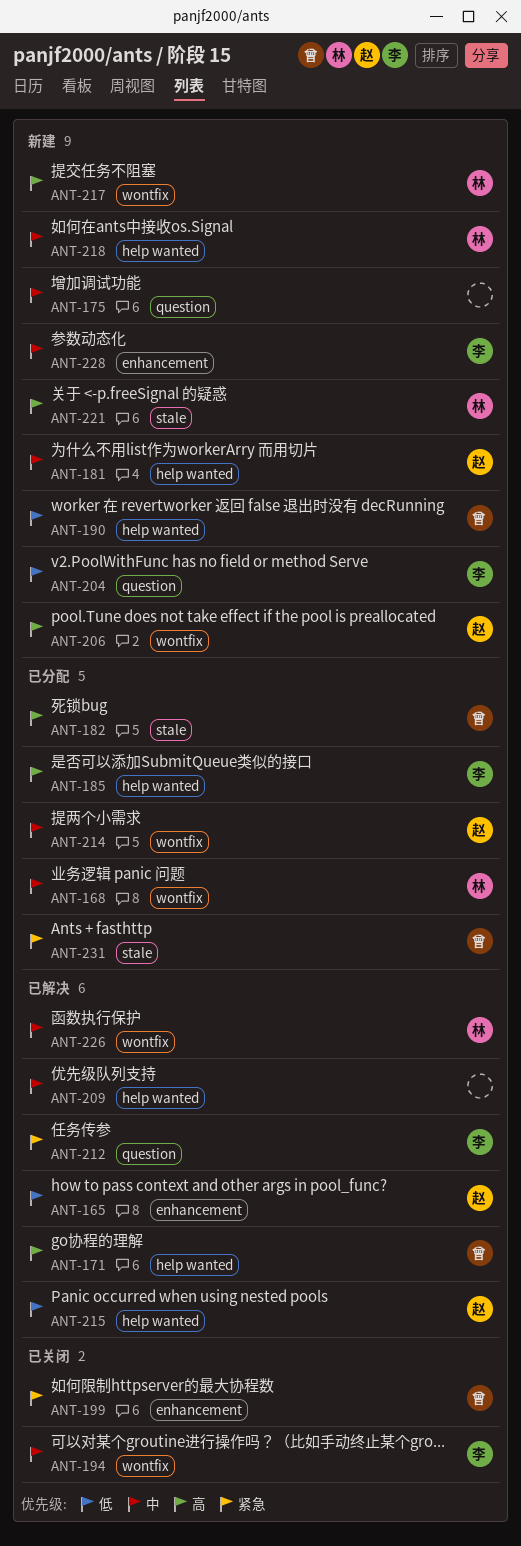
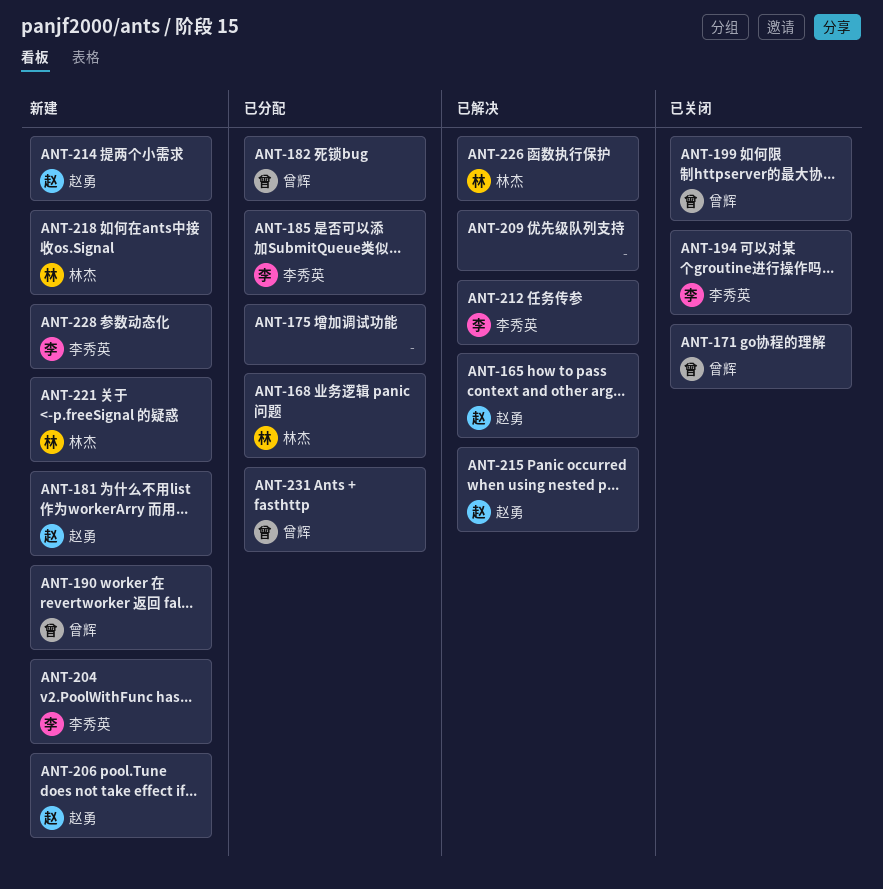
ANT-171, status: 已解决 -> 已关闭
ANT-175, status: 新建 -> 已分配
ANT-214, status: 已分配 -> 新建
ANT-217: present -> none

